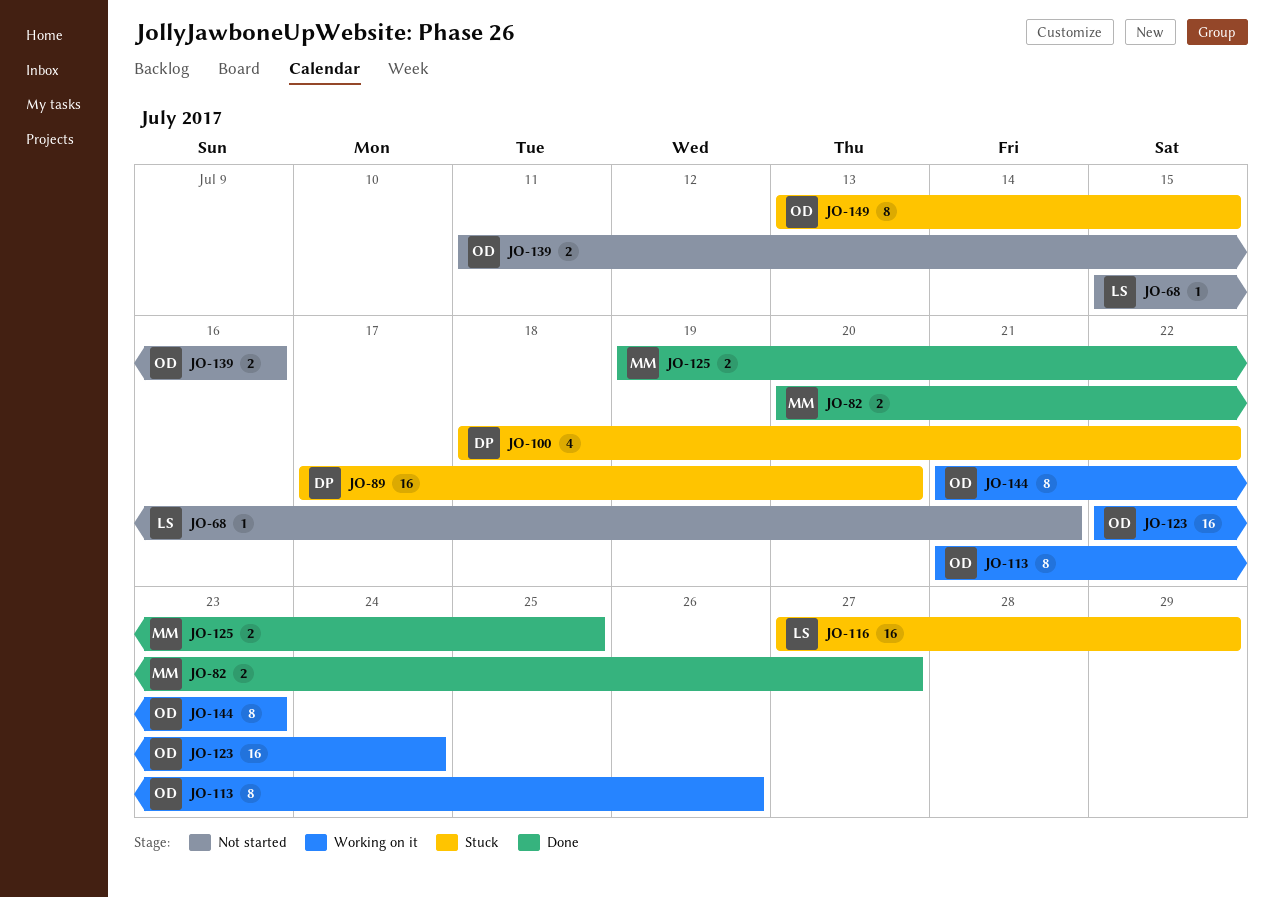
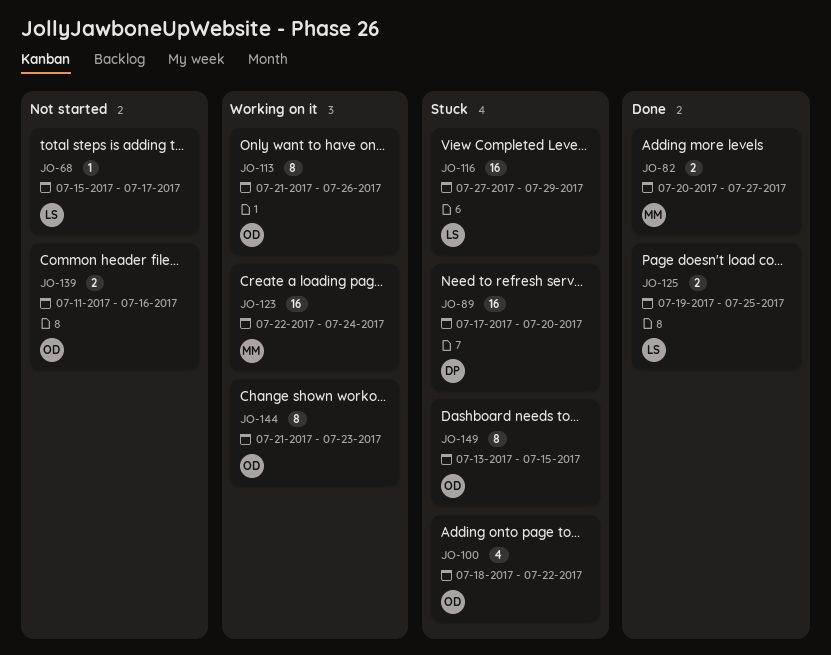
JO-68, due: Jul 21 -> Jul 17
JO-100, owner: DP -> OD
JO-123, owner: OD -> MM
JO-125, owner: MM -> LS

